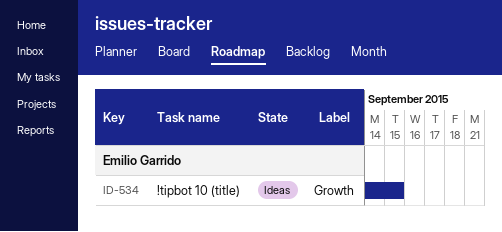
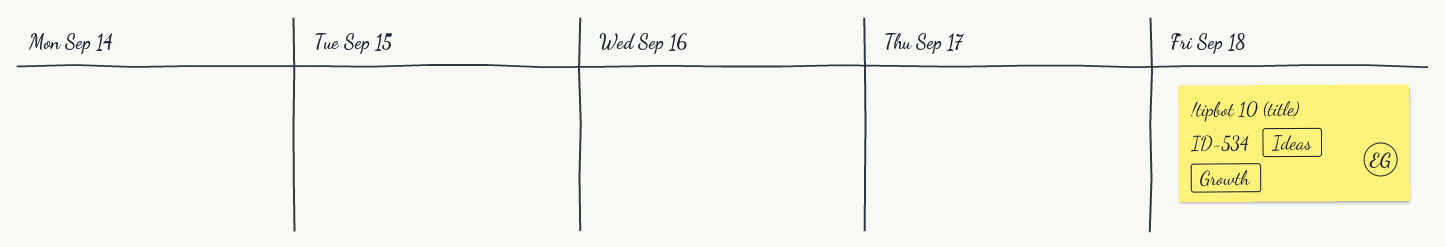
ID-534, due: Sep 15 -> Sep 18

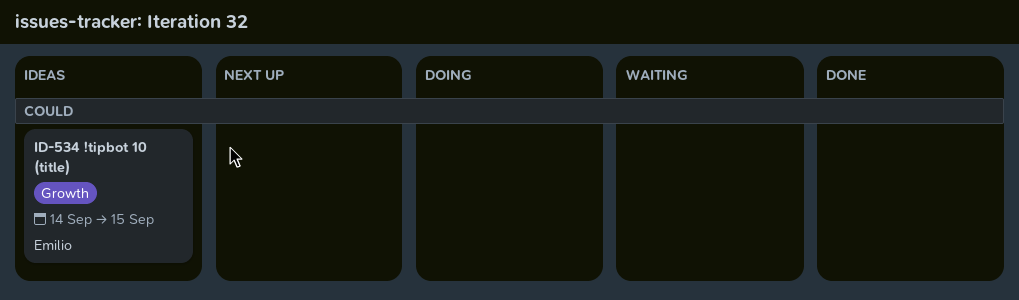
ID-534, due: Sep 18 -> Sep 15

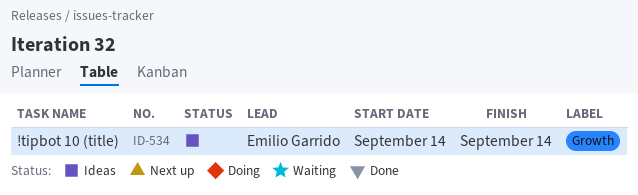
ID-534, due: Sep 15 -> Sep 14

